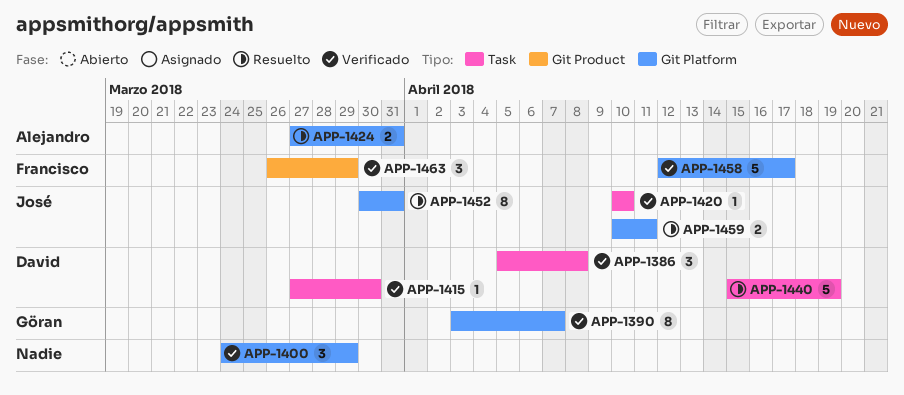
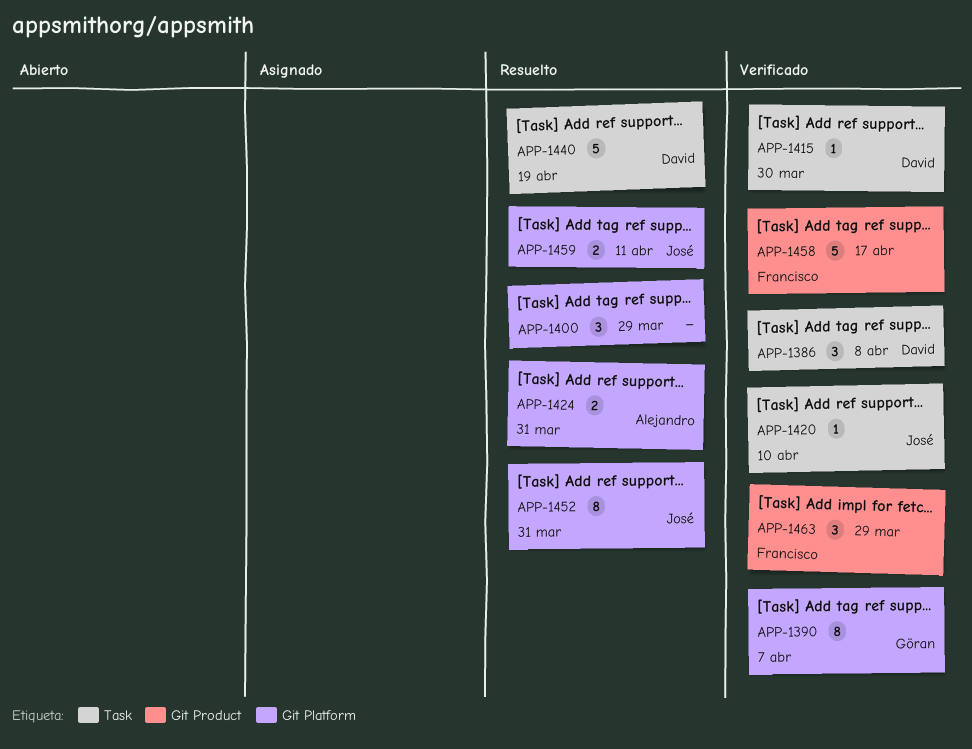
APP-1400, status: Verificado -> Resuelto
APP-1458, label: Git Platform -> Git Product

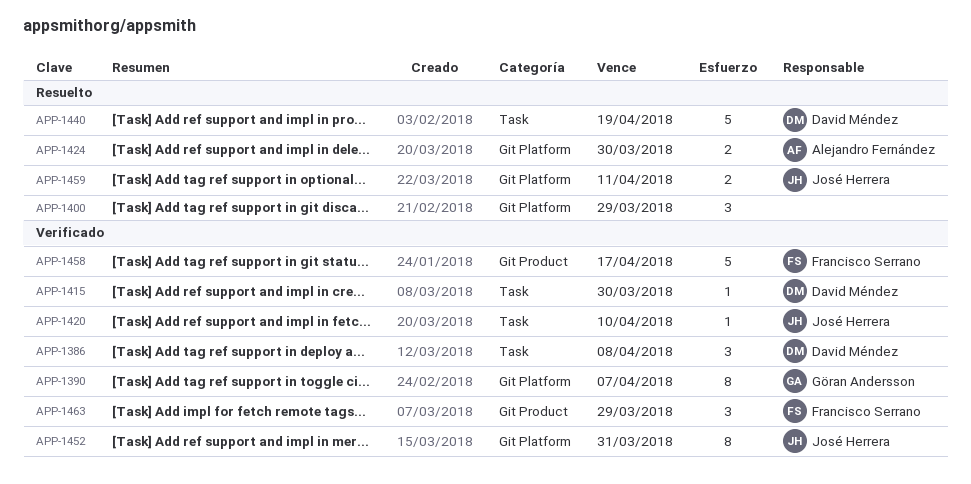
APP-1424, due: Mar 31 -> Mar 30
APP-1452, status: Resuelto -> Verificado

